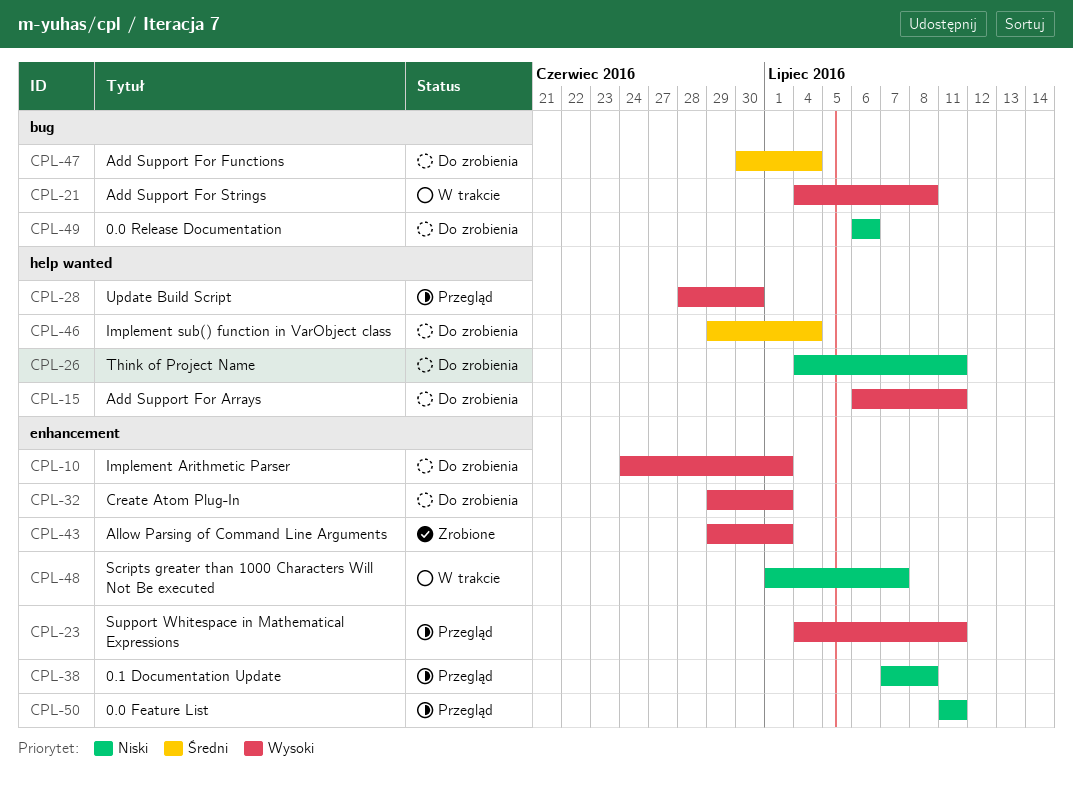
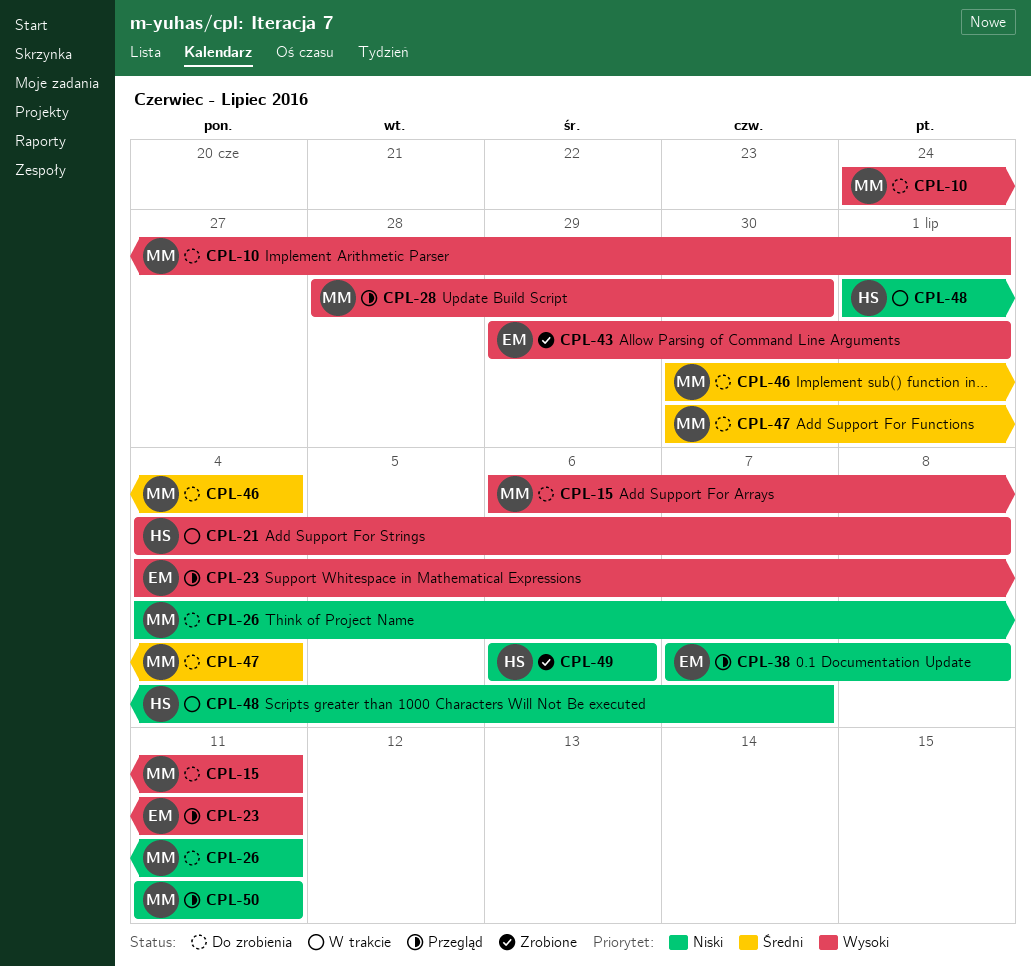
CPL-32: present -> none
CPL-46, start: Jun 29 -> Jun 30
CPL-49, status: Do zrobienia -> Zrobione

